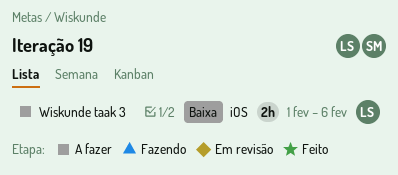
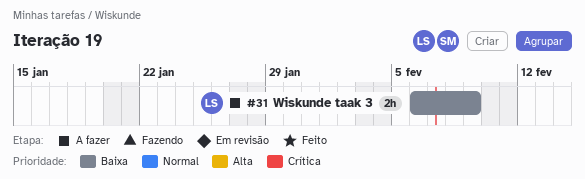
Wiskunde taak 3, start: Feb 1 -> Feb 6
Wiskunde taak 3, due: Feb 6 -> Feb 9

